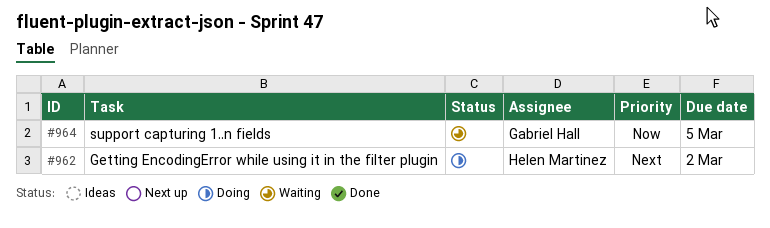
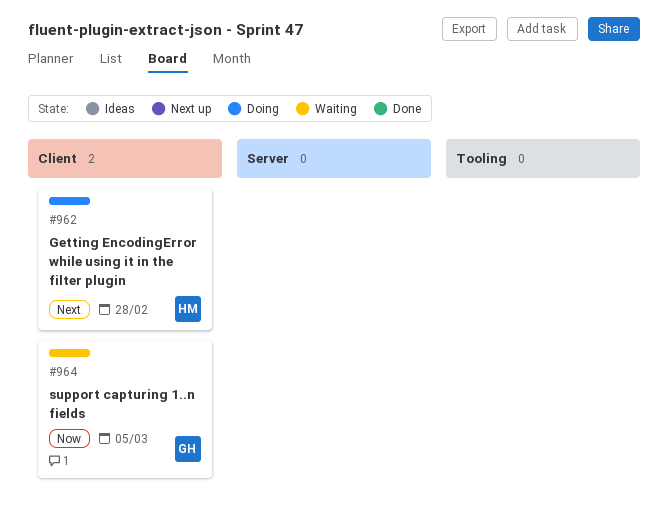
#962, due: Mar 2 -> Feb 28

